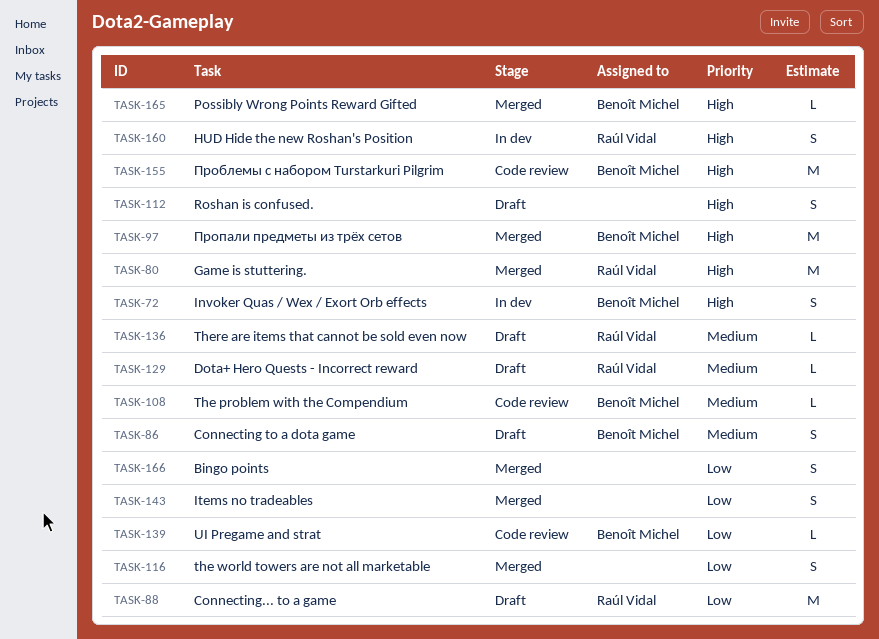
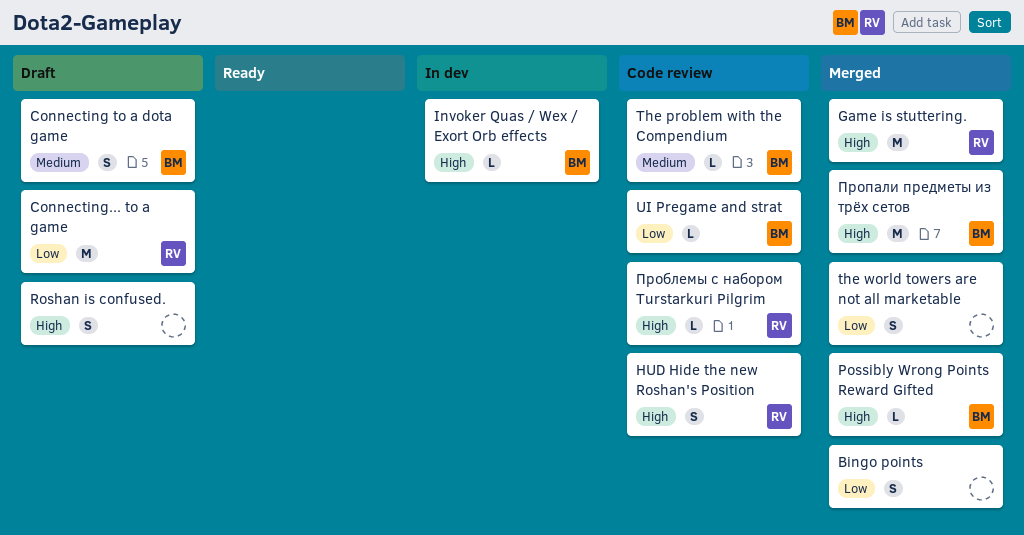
Dota+ Hero Quests - Incorrect reward: present -> none
HUD Hide the new Roshan's Position, status: In dev -> Code review
Invoker Quas / Wex / Exort Orb effects, estimate: S -> L
Items no tradeables: present -> none
There are items that cannot be sold even now: present -> none
Проблемы с набором Turstarkuri Pilgrim, owner: Benoît Michel -> Raúl Vidal
Проблемы с набором Turstarkuri Pilgrim, estimate: M -> L

